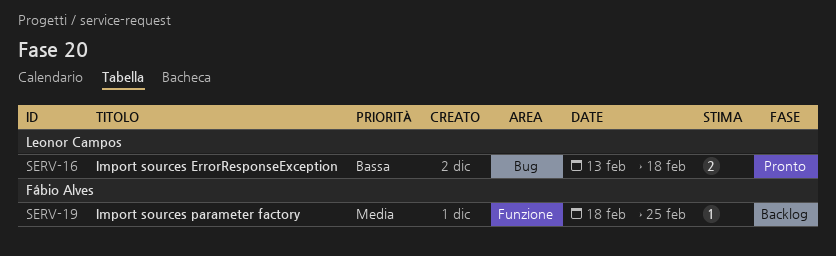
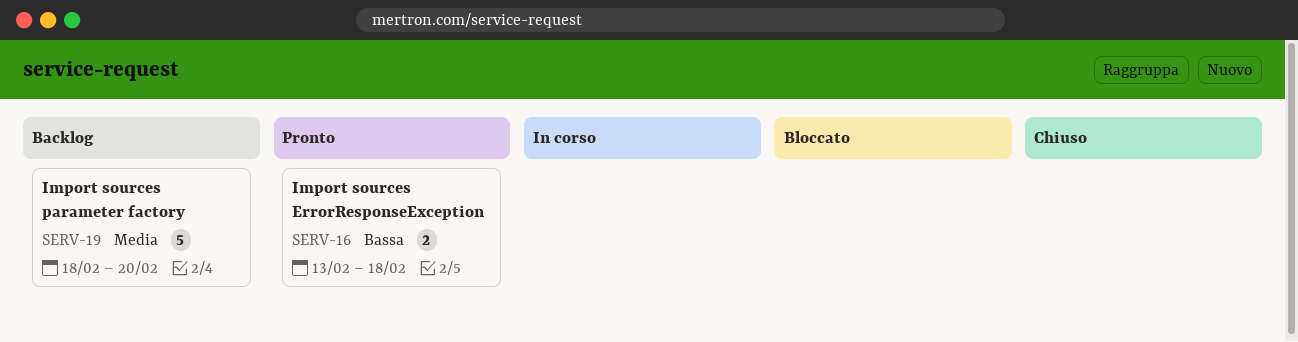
SERV-19, estimate: 1 -> 5
SERV-19, due: Feb 25 -> Feb 20

